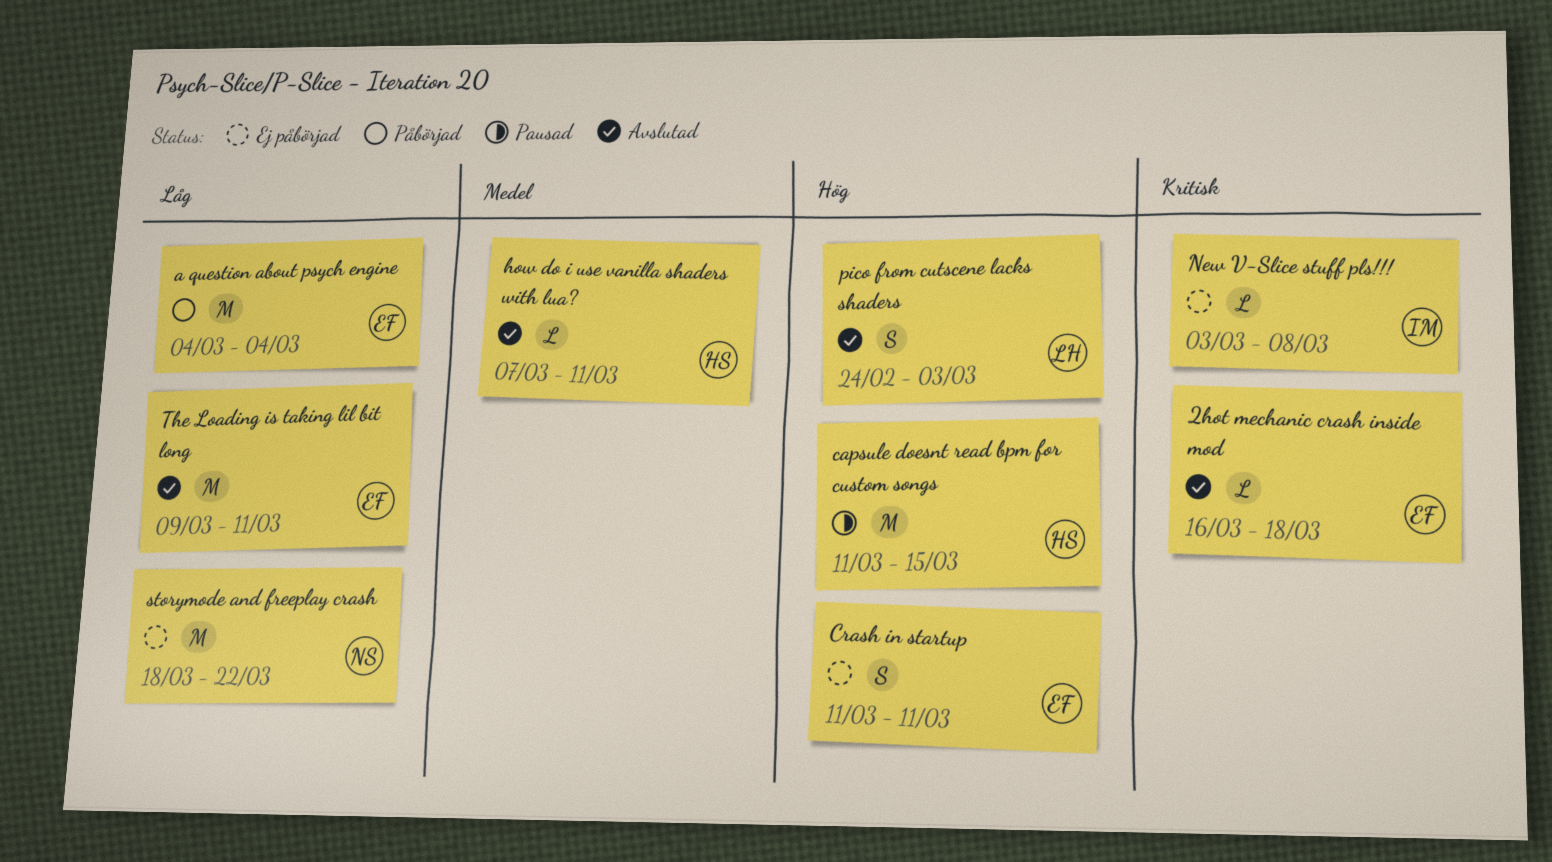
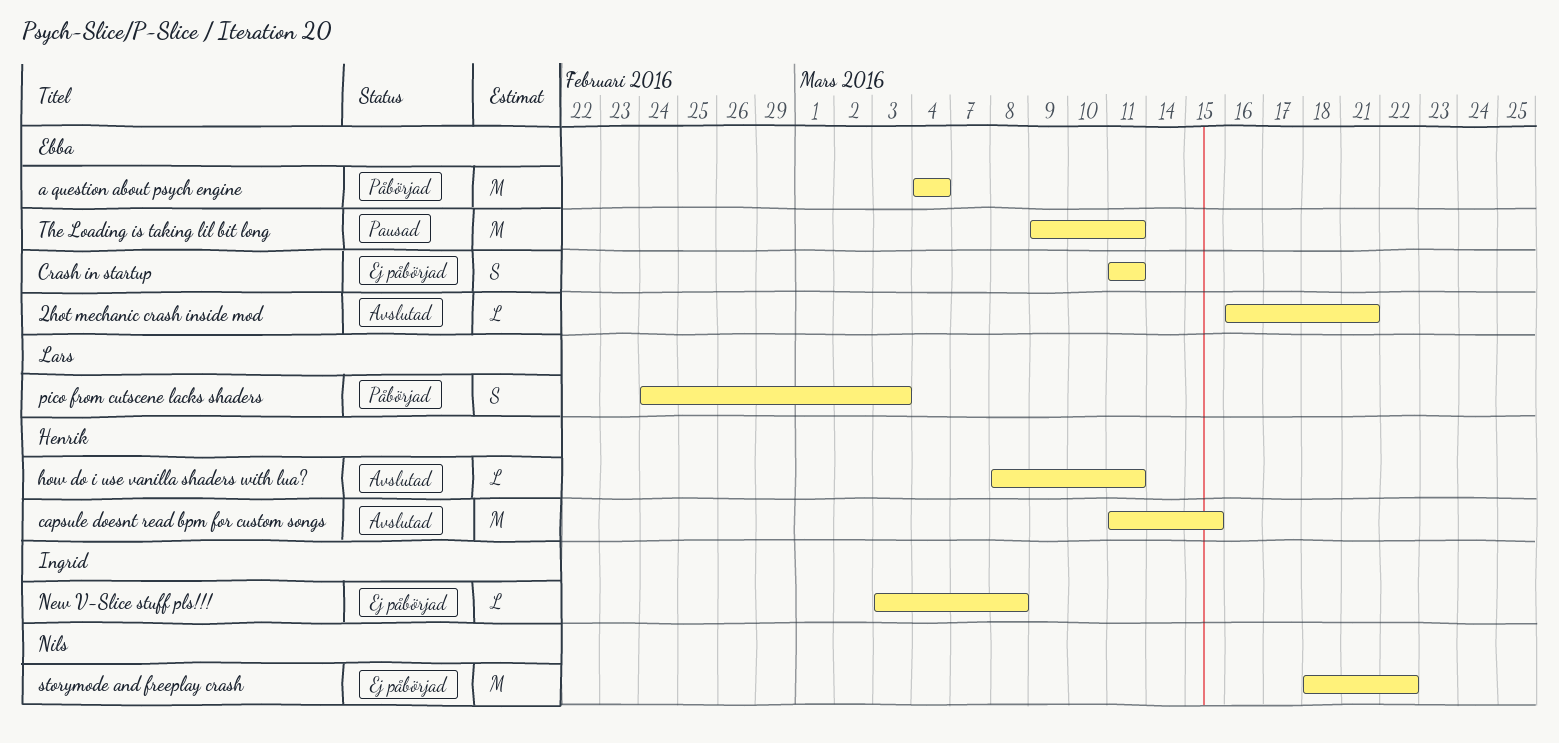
2hot mechanic crash inside mod, due: Mar 18 -> Mar 21
capsule doesnt read bpm for custom songs, status: Pausad -> Avslutad
how do i use vanilla shaders with lua?, start: Mar 7 -> Mar 8
pico from cutscene lacks shaders, status: Avslutad -> Påbörjad
The Loading is taking lil bit long, status: Avslutad -> Pausad

